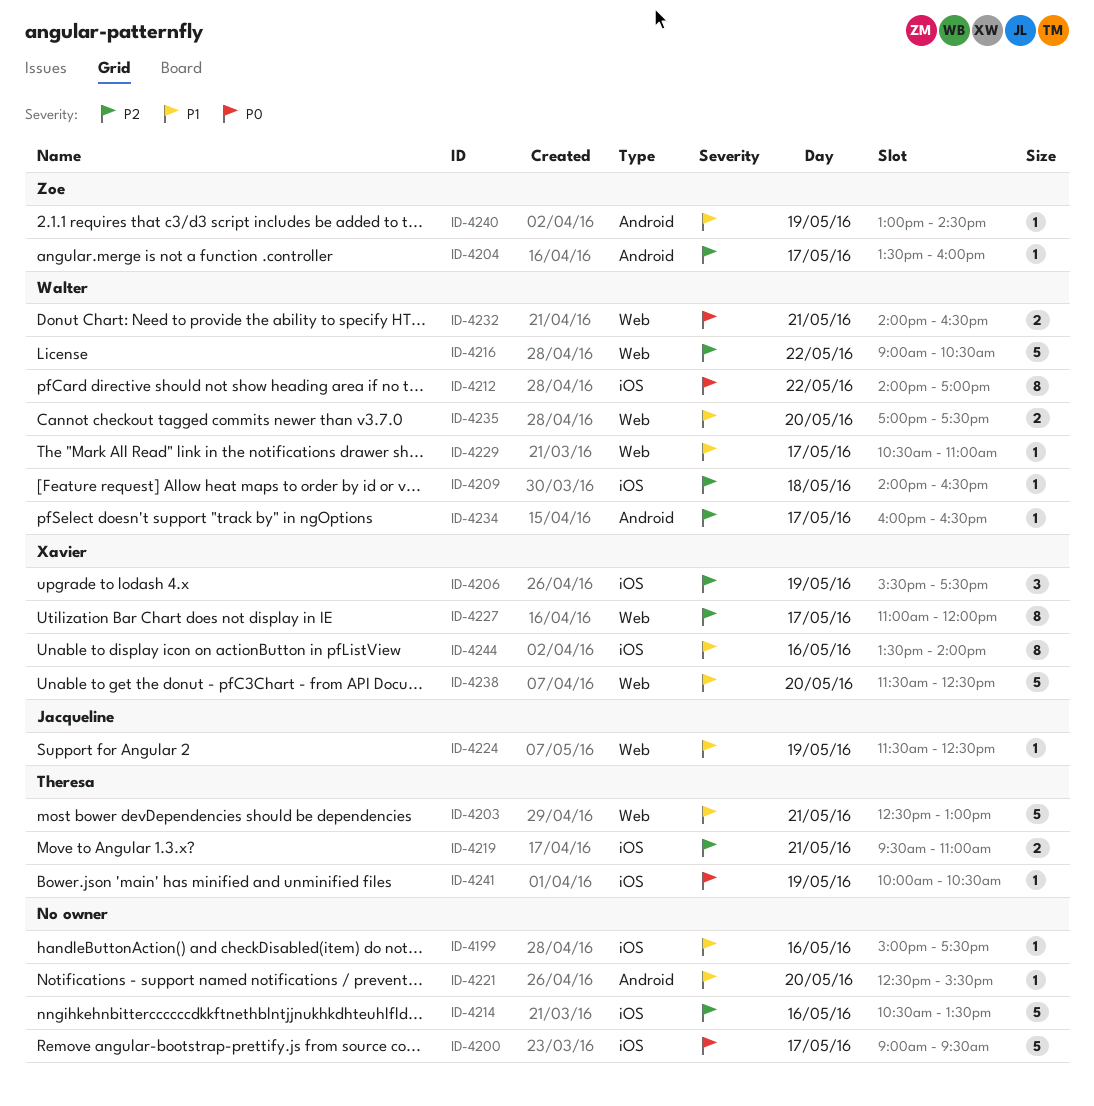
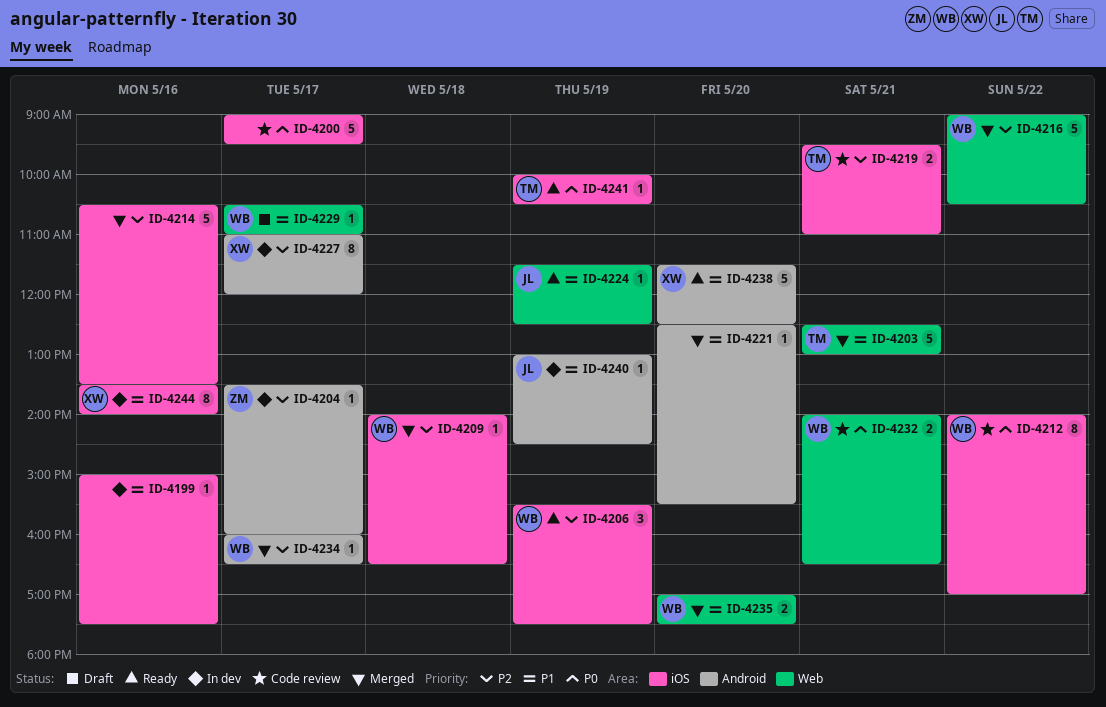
ID-4206, owner: Xavier -> Walter
ID-4227, label: Web -> Android
ID-4238, label: Web -> Android
ID-4240, owner: Zoe -> Jacqueline

